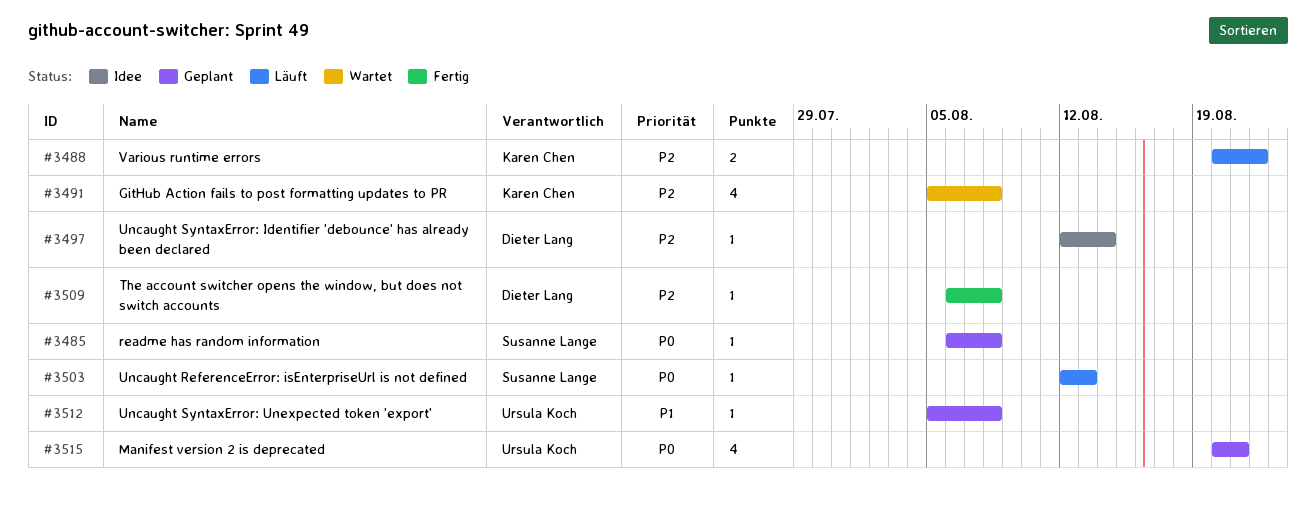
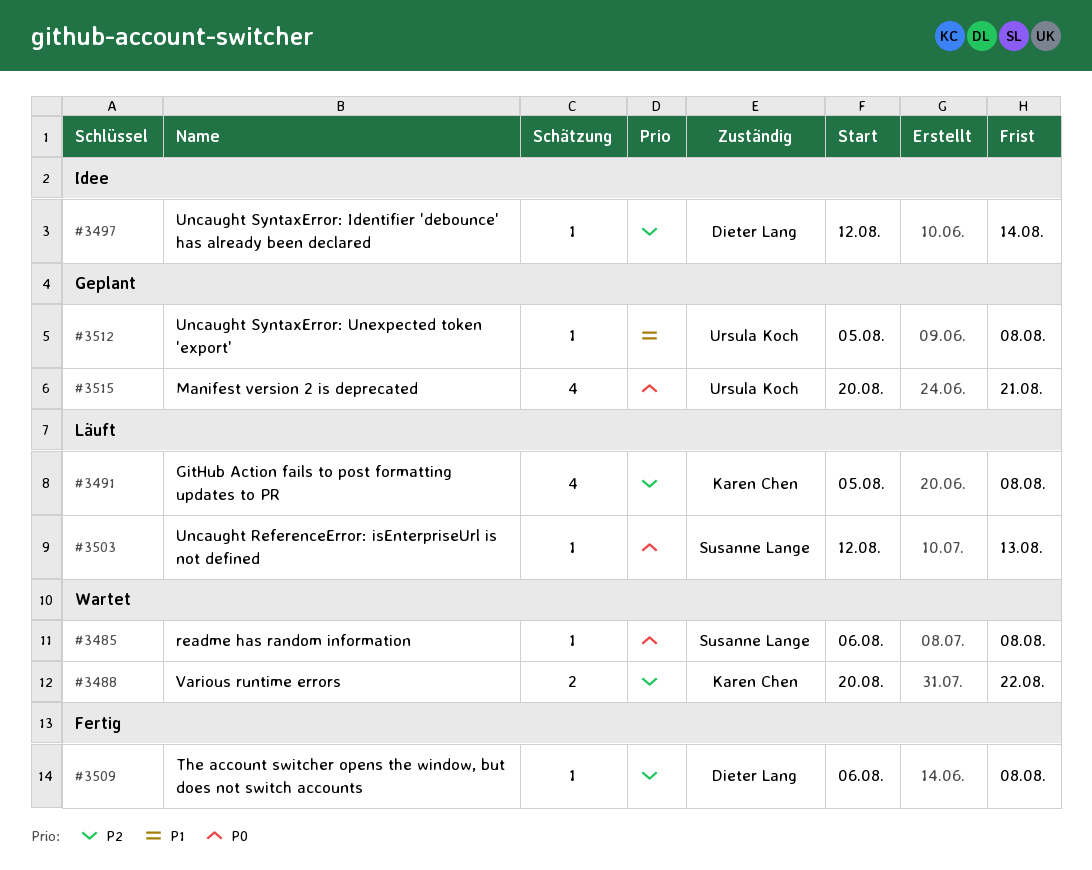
#3485, status: Geplant -> Wartet
#3488, status: Läuft -> Wartet
#3491, status: Wartet -> Läuft

